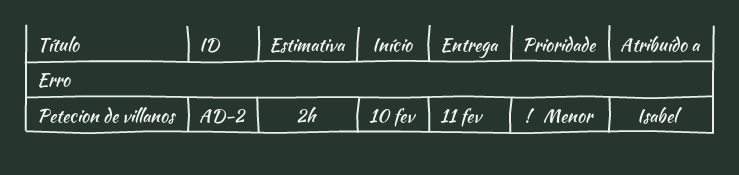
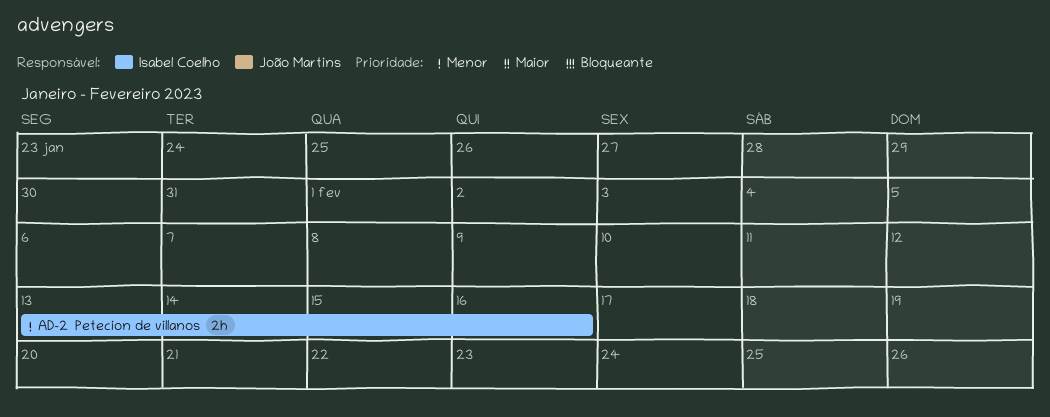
AD-2, start: Feb 10 -> Feb 13
AD-2, due: Feb 11 -> Feb 16

